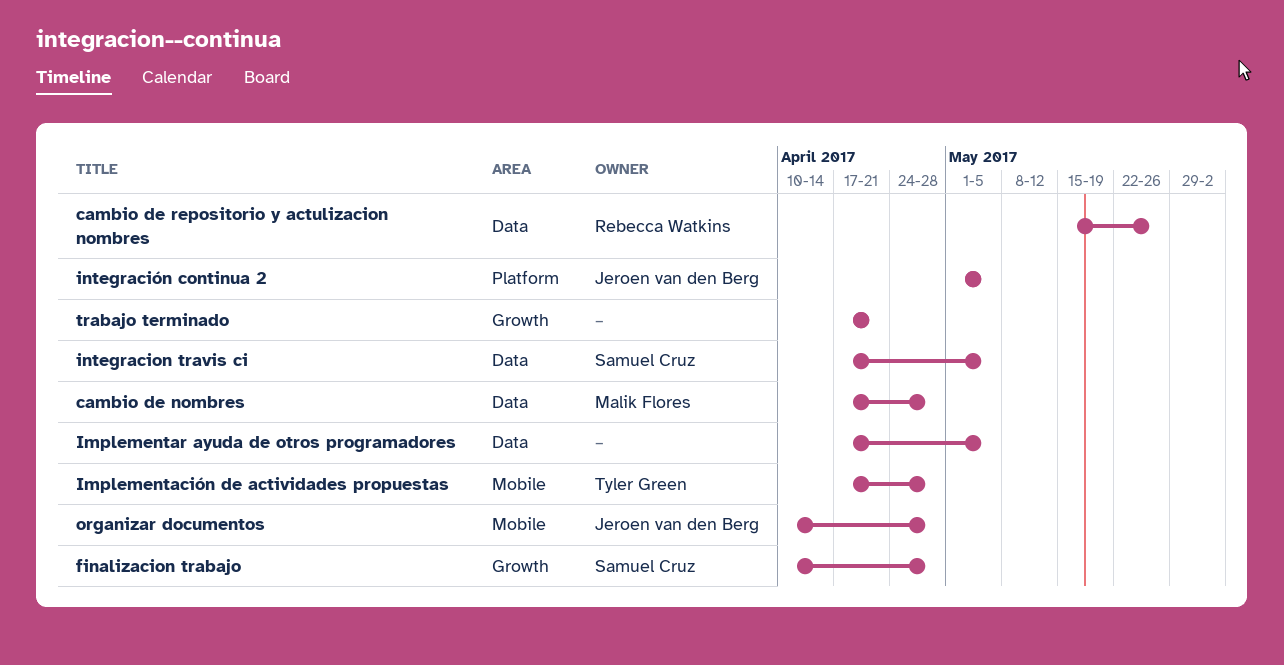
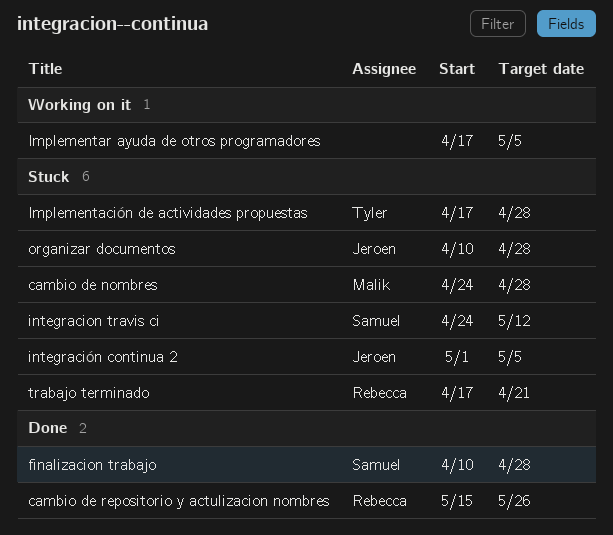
cambio de nombres, start: Apr 17 -> Apr 24
integracion travis ci, start: Apr 17 -> Apr 24
integracion travis ci, due: May 5 -> May 12
trabajo terminado, owner: none -> Rebecca Watkins

